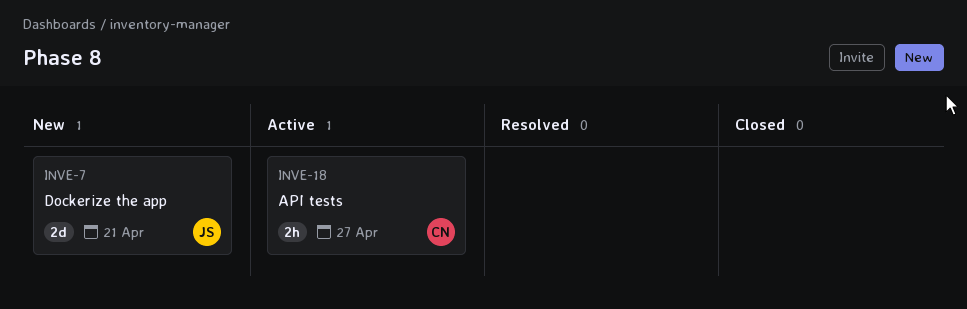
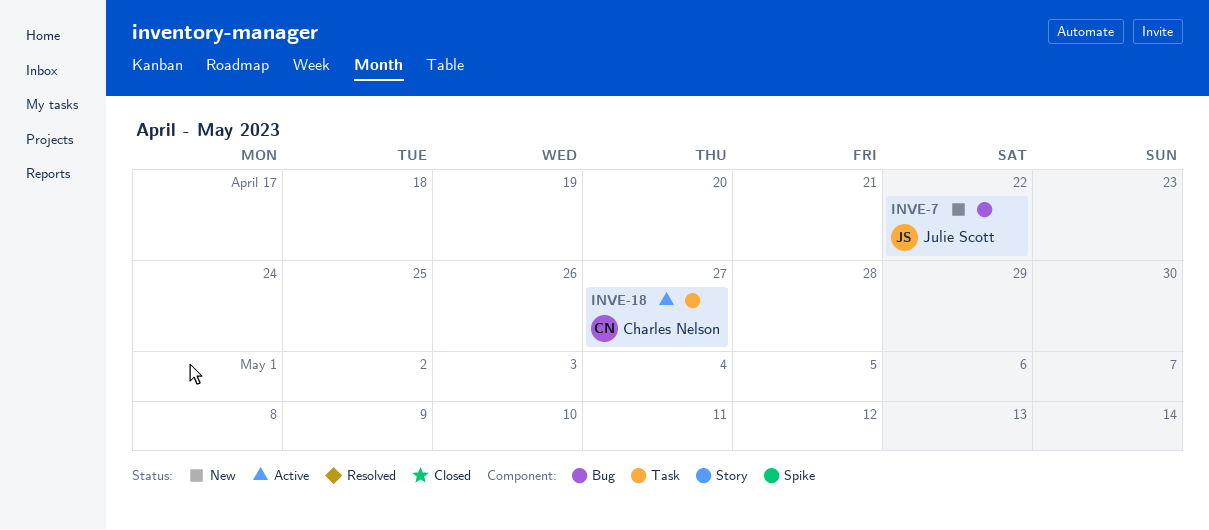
INVE-7, due: Apr 21 -> Apr 22

